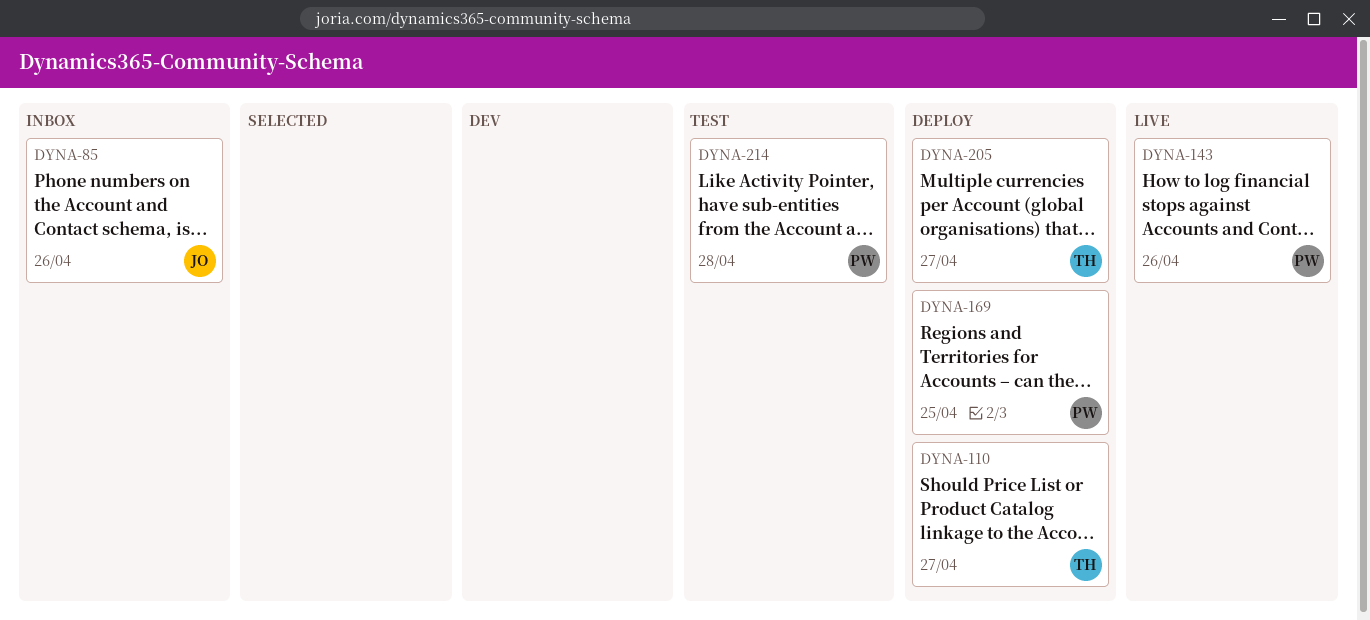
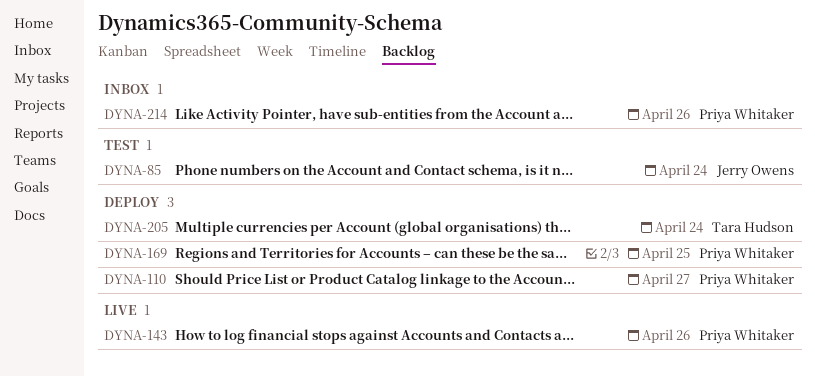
DYNA-85, status: Inbox -> Test
DYNA-85, due: Apr 26 -> Apr 24
DYNA-110, owner: Tara Hudson -> Priya Whitaker
DYNA-205, due: Apr 27 -> Apr 24
DYNA-214, status: Test -> Inbox
DYNA-214, due: Apr 28 -> Apr 26

